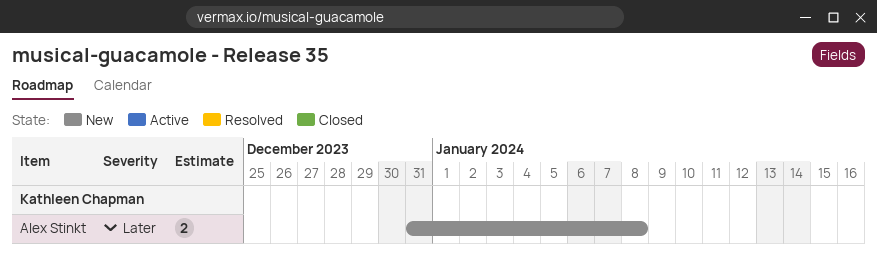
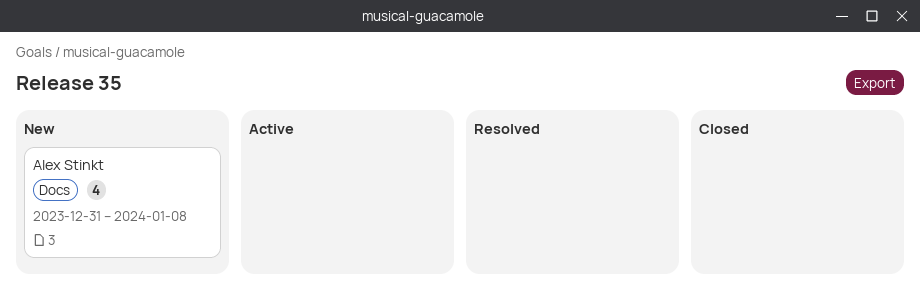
Alex Stinkt, estimate: 2 -> 4

